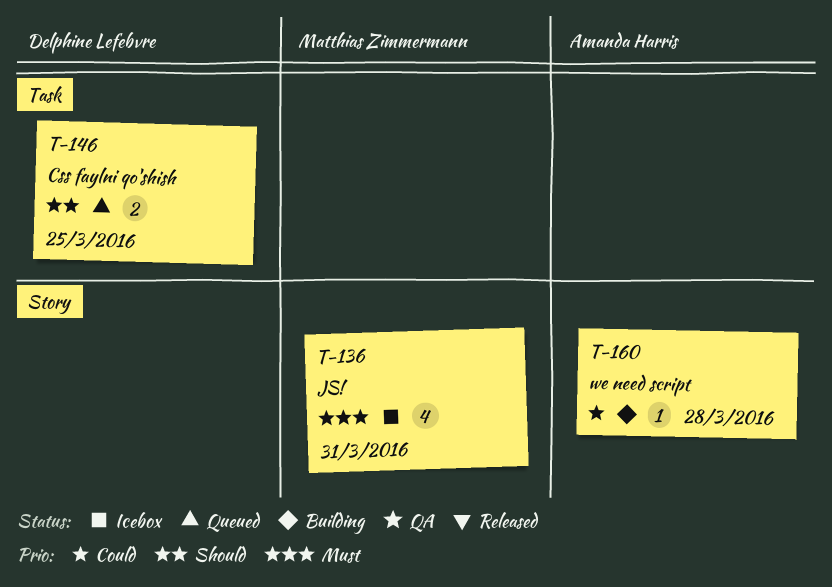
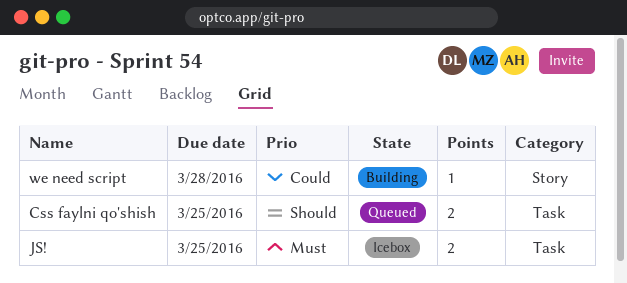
JS!, label: Story -> Task
JS!, estimate: 4 -> 2
JS!, due: Mar 31 -> Mar 25

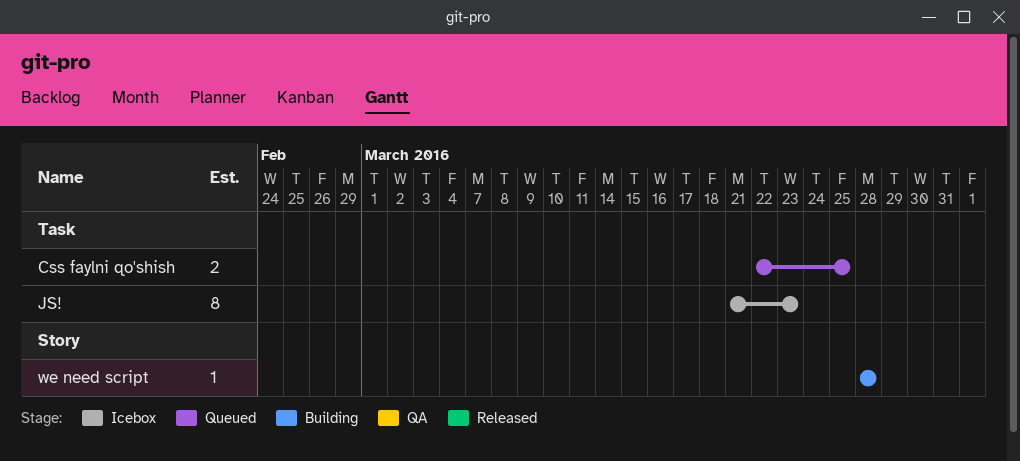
JS!, estimate: 2 -> 8
JS!, due: Mar 25 -> Mar 23

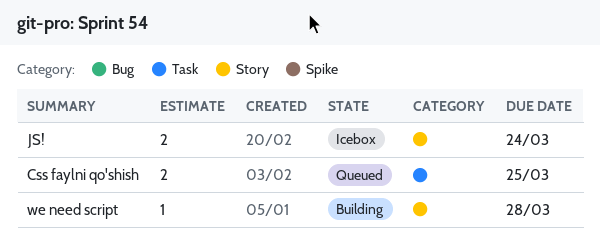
JS!, label: Task -> Story
JS!, estimate: 8 -> 2
JS!, due: Mar 23 -> Mar 24

